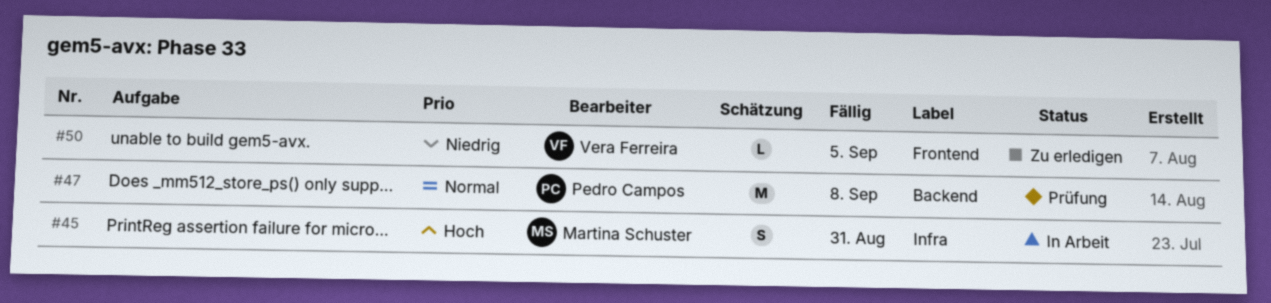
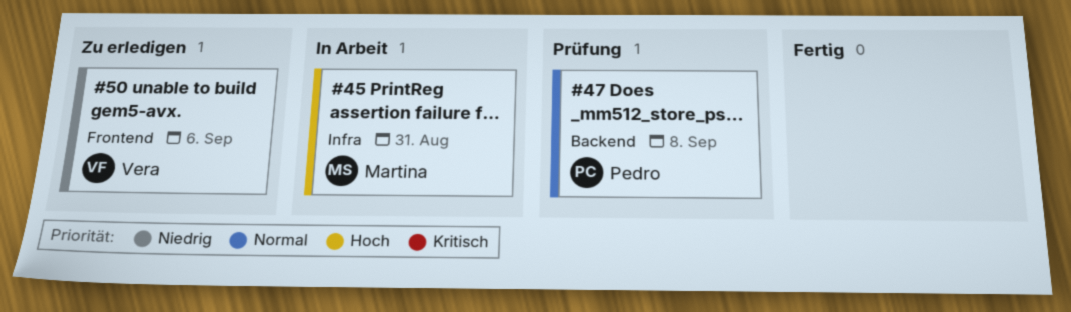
#50, due: Sep 5 -> Sep 6

